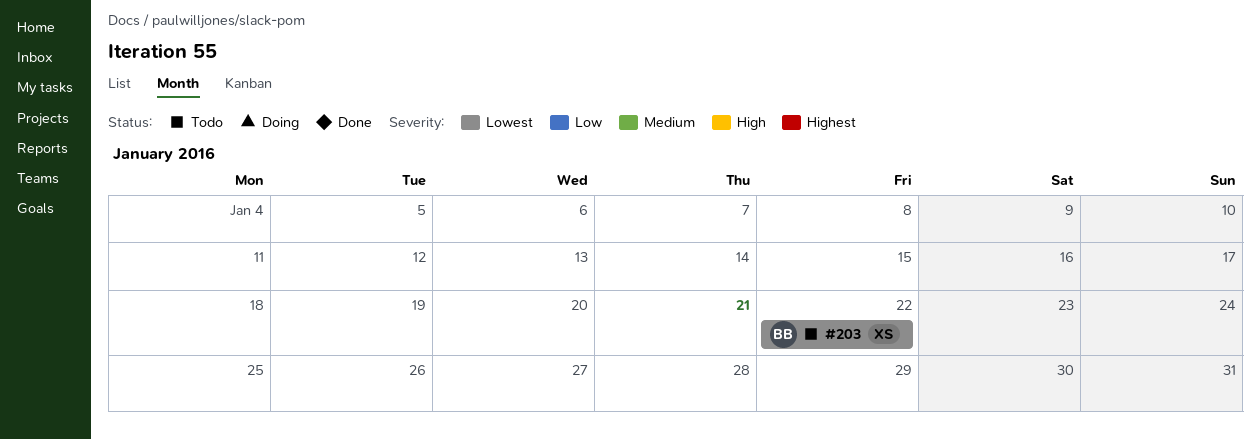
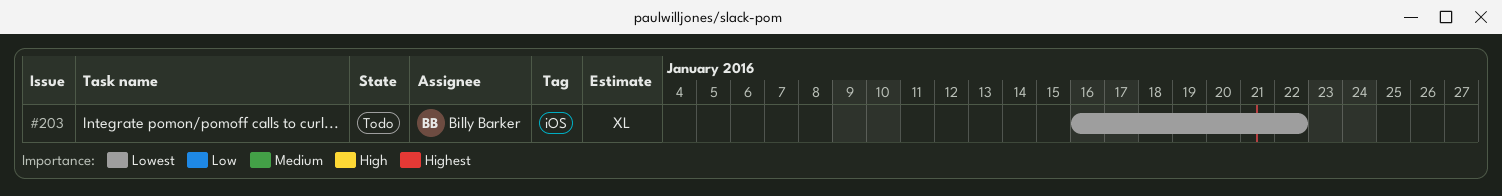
#203, estimate: XS -> XL
#203, start: Jan 22 -> Jan 16

